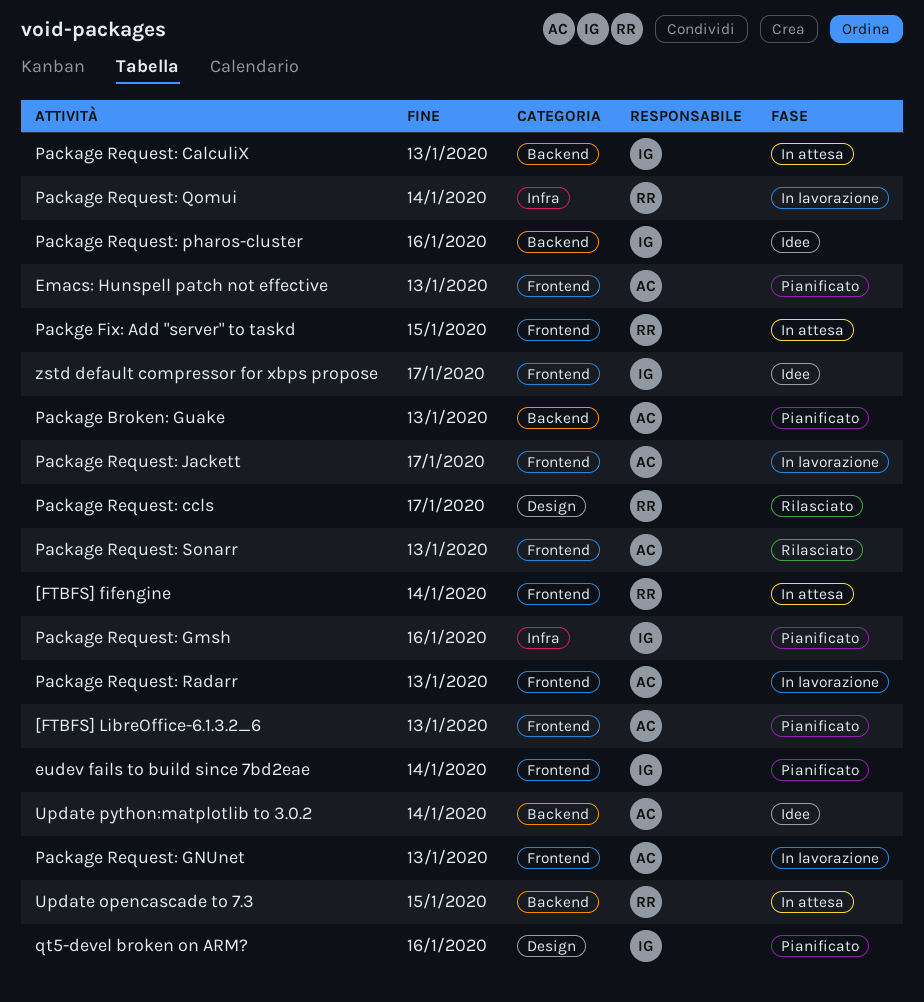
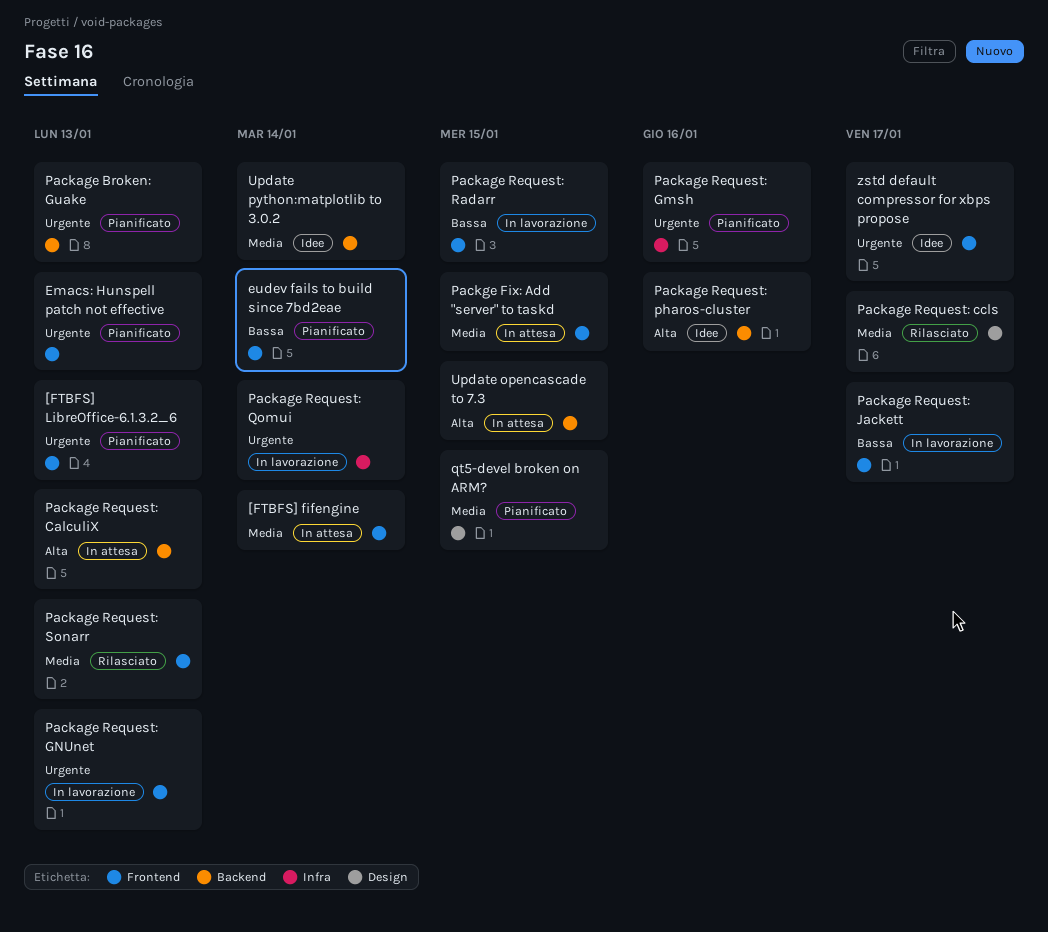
Package Request: Radarr, due: Jan 13 -> Jan 15
qt5-devel broken on ARM?, due: Jan 16 -> Jan 15

